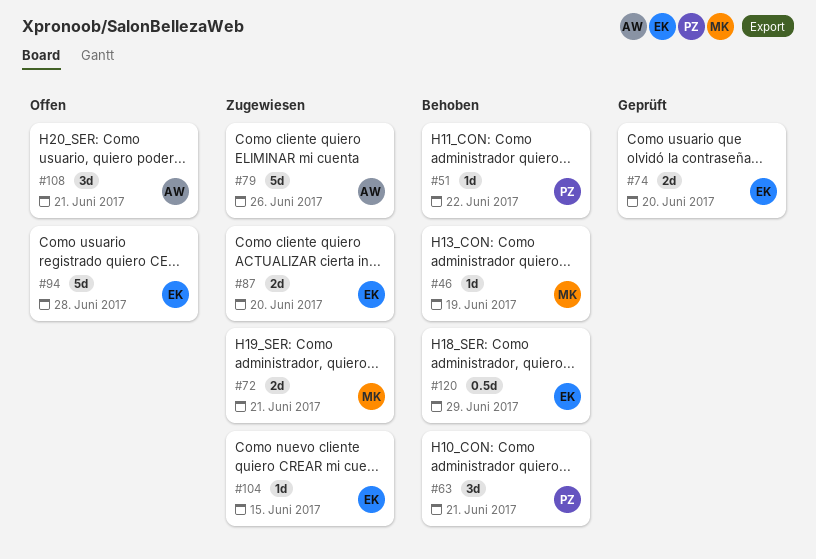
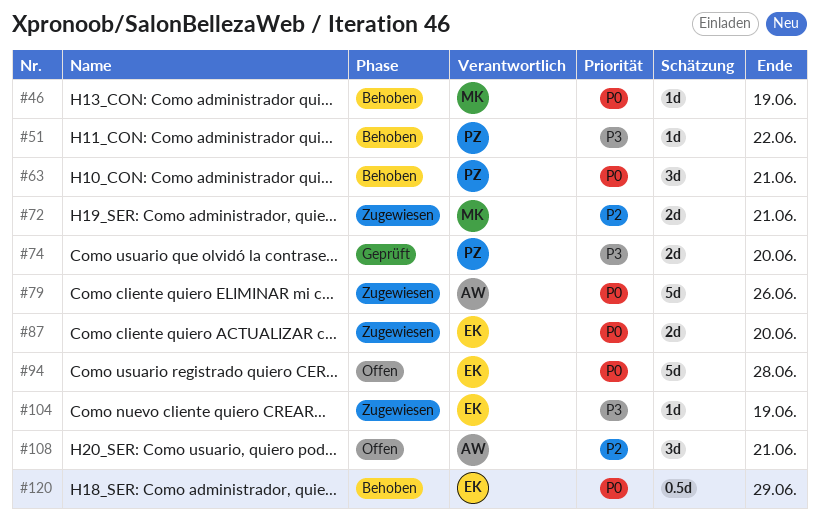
#74, owner: EK -> PZ
#104, due: Jun 15 -> Jun 19

